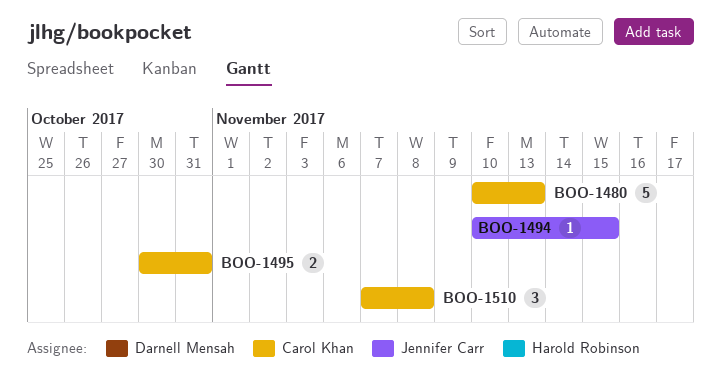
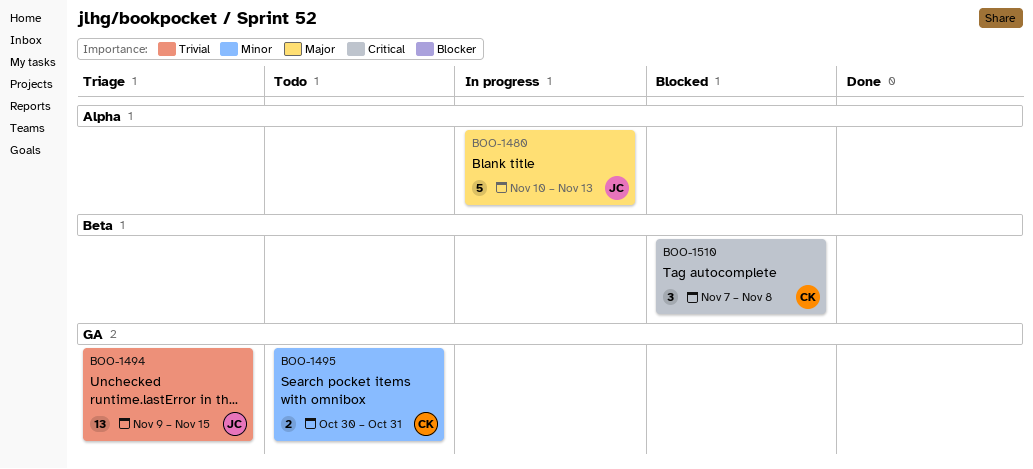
BOO-1480, owner: Carol Khan -> Jennifer Carr
BOO-1494, estimate: 1 -> 13
BOO-1494, start: Nov 10 -> Nov 9

